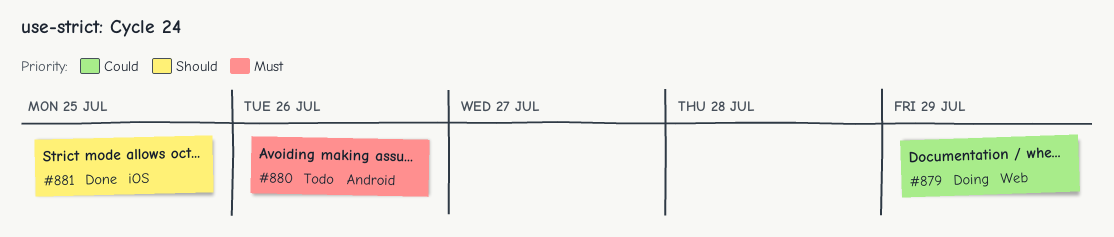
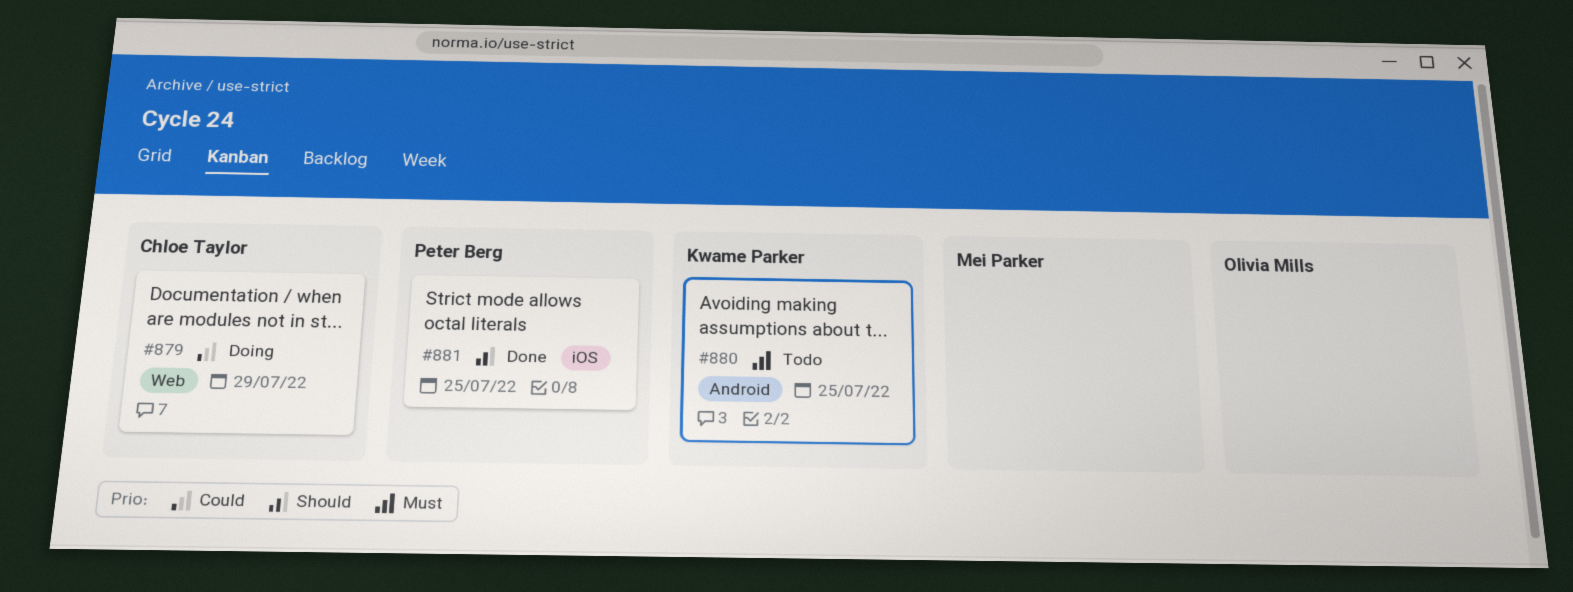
#880, due: Jul 26 -> Jul 25

